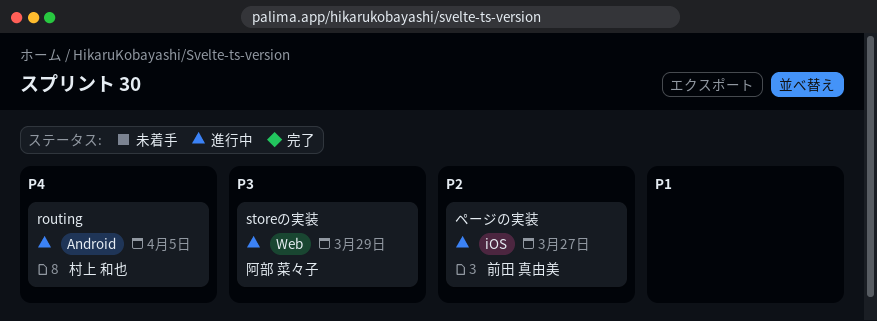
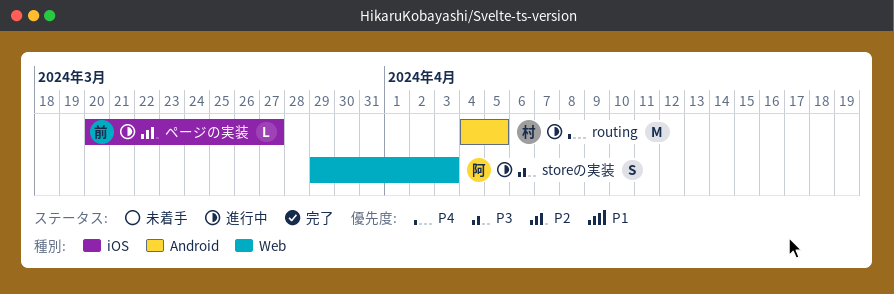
storeの実装, due: Mar 29 -> Apr 3

